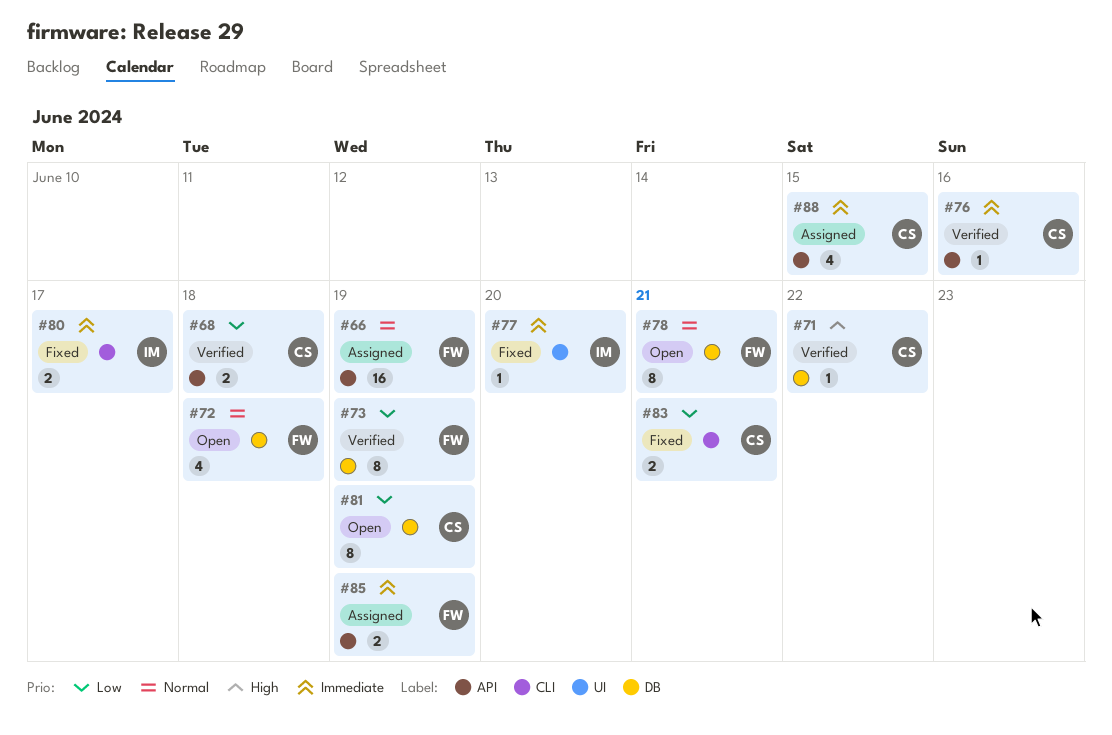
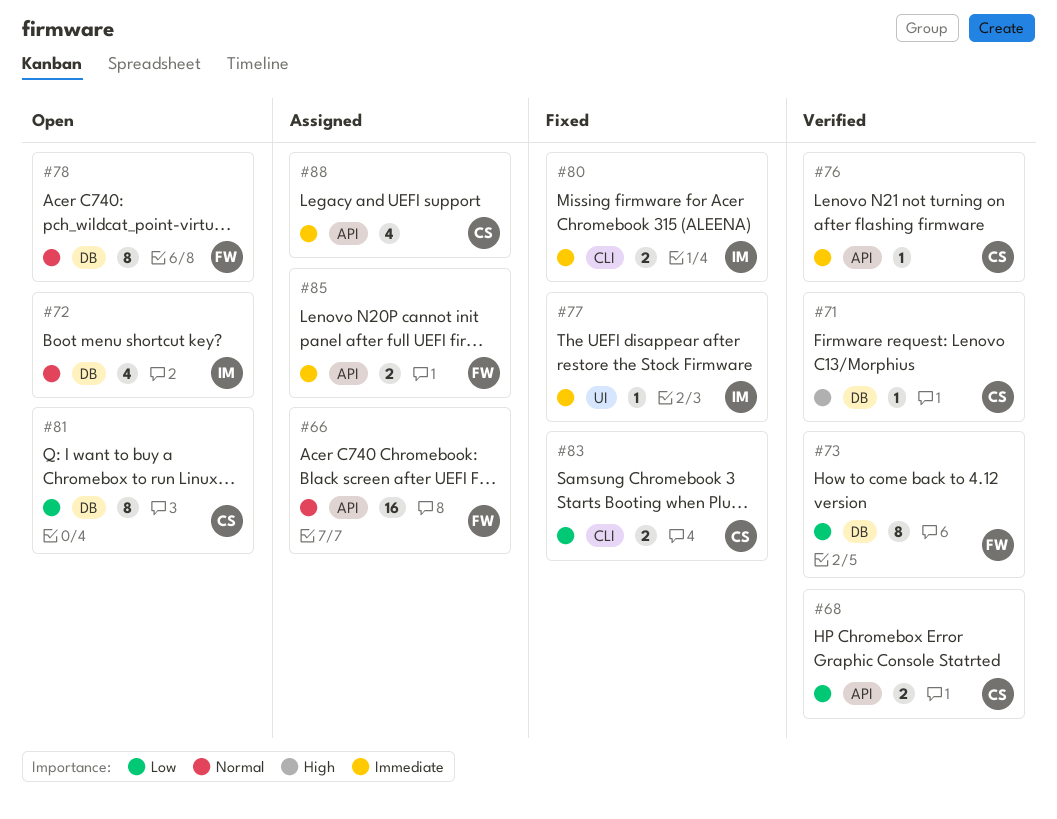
#72, owner: FW -> IM

